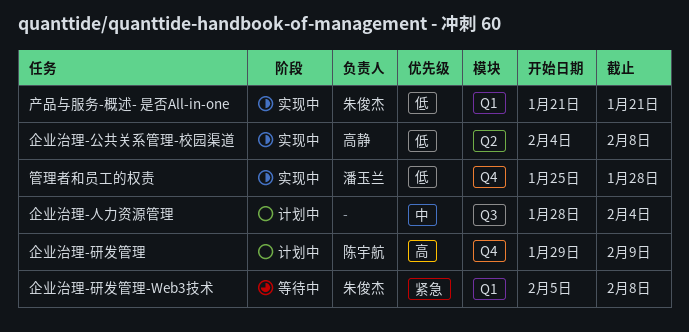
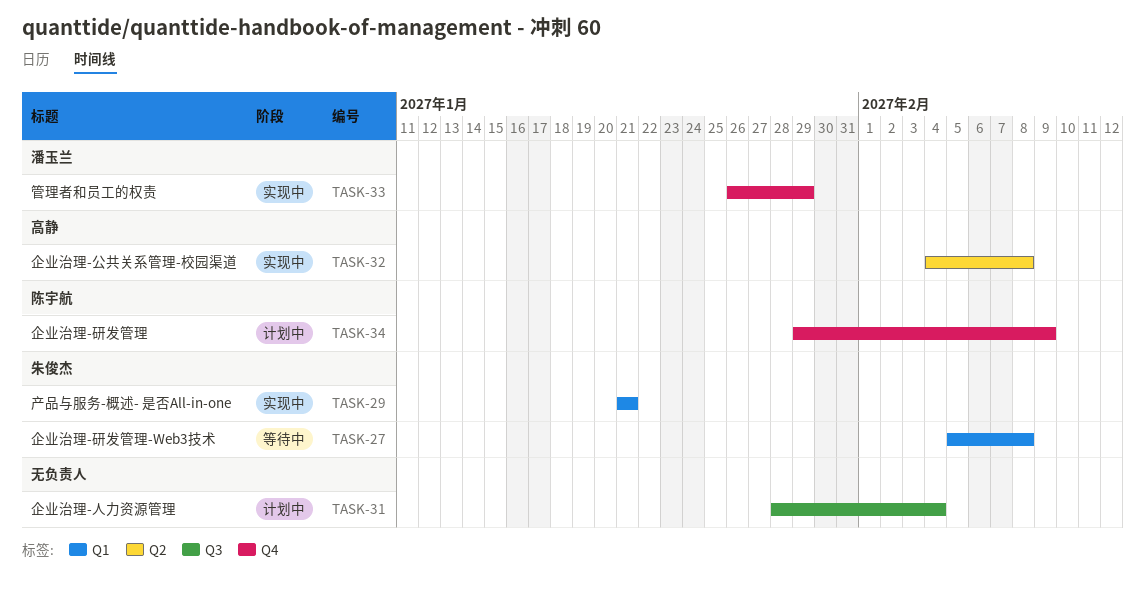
管理者和员工的权责, start: Jan 25 -> Jan 26
管理者和员工的权责, due: Jan 28 -> Jan 29

